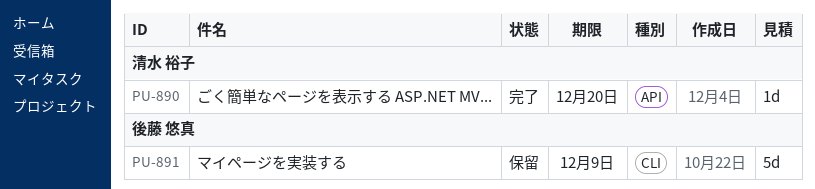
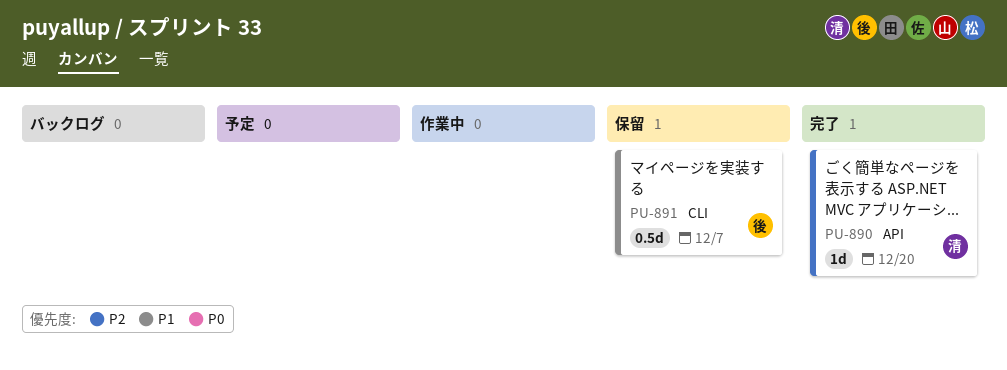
PU-891, estimate: 5d -> 0.5d
PU-891, due: Dec 9 -> Dec 7

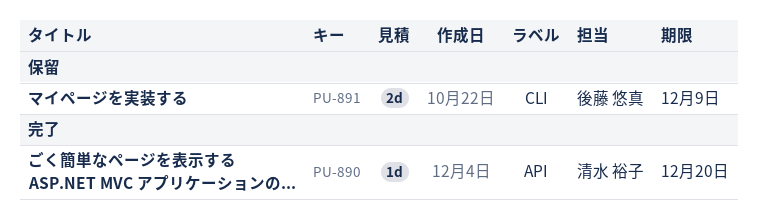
PU-891, estimate: 0.5d -> 2d
PU-891, due: Dec 7 -> Dec 9

